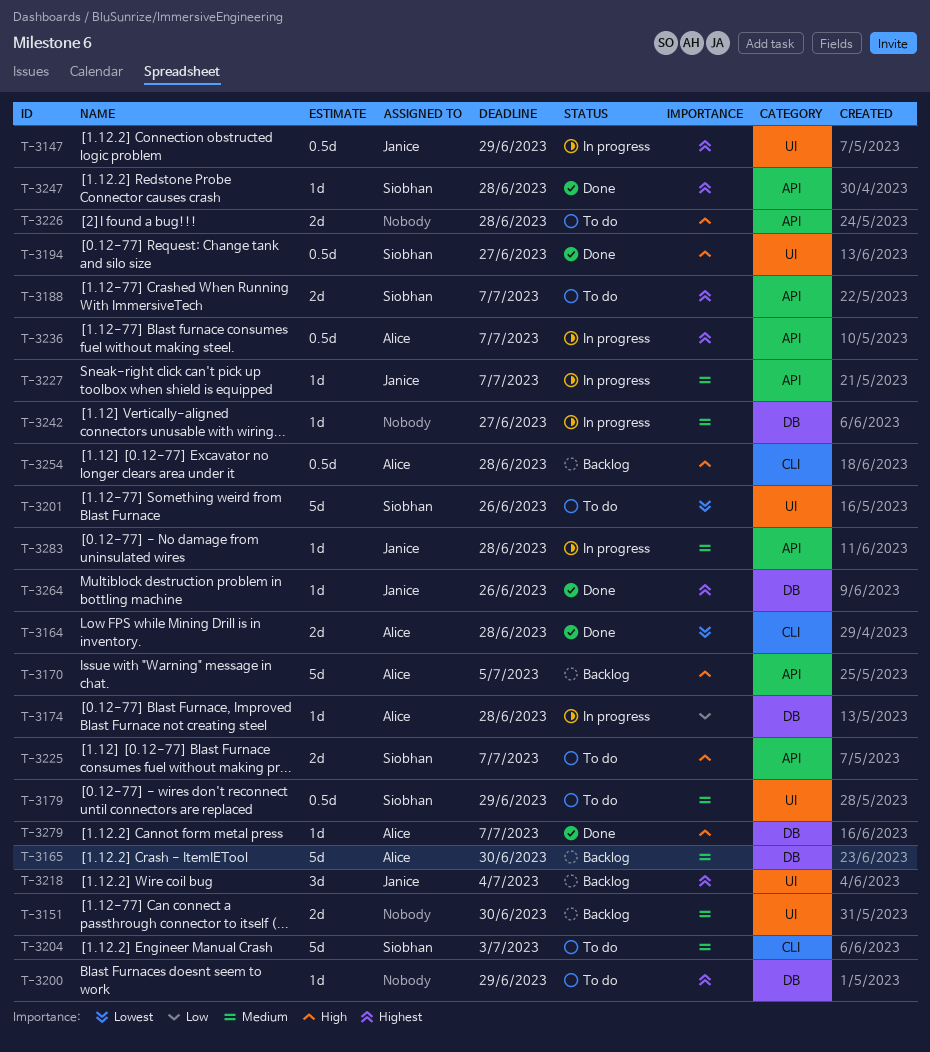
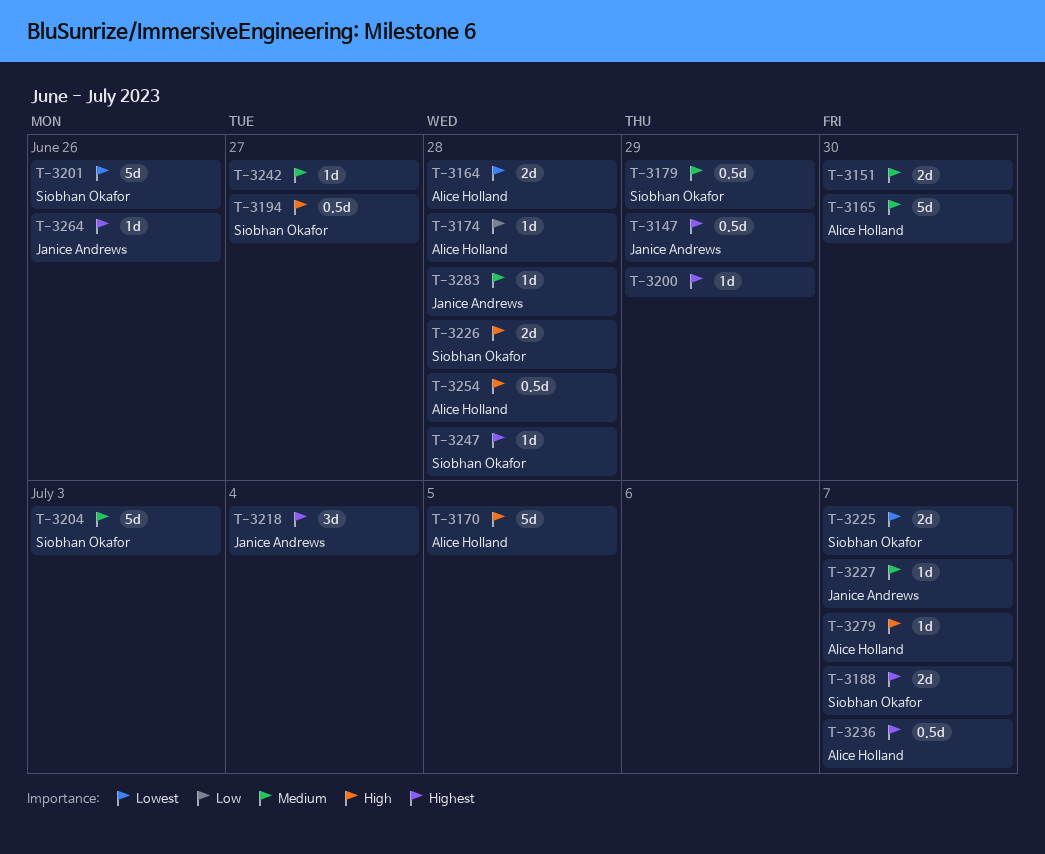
T-3225, priority: High -> Lowest
T-3226, owner: none -> Siobhan Okafor

